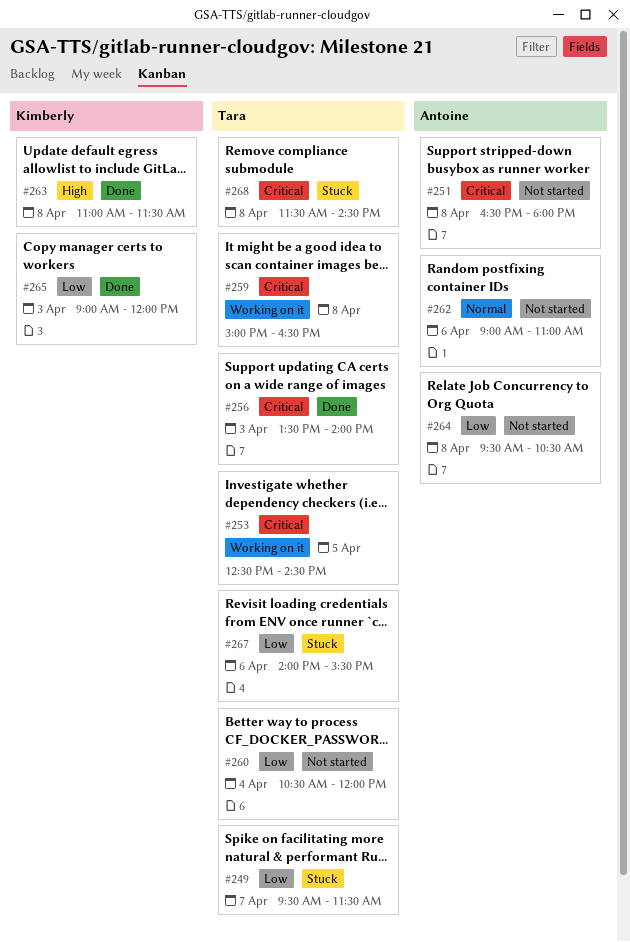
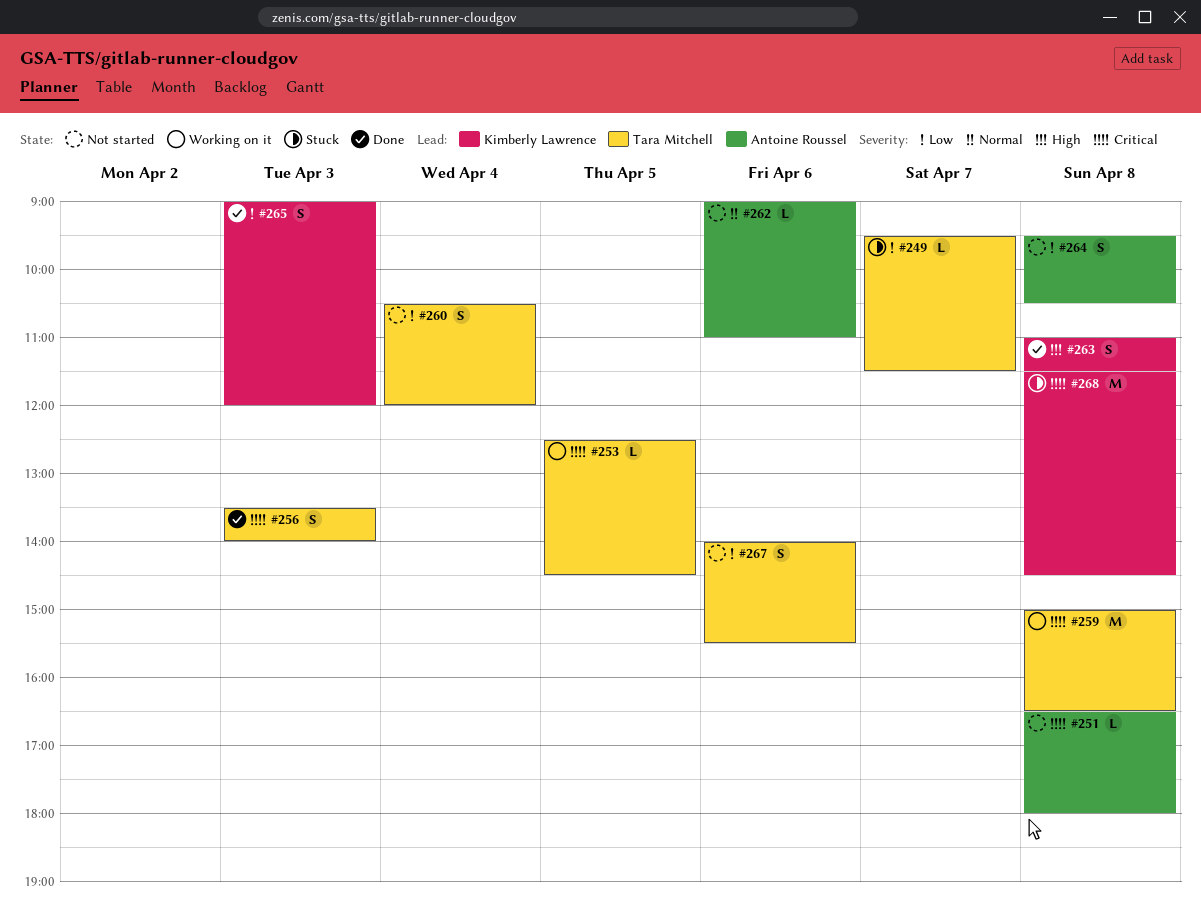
#267, status: Stuck -> Not started
#268, owner: Tara Mitchell -> Kimberly Lawrence

